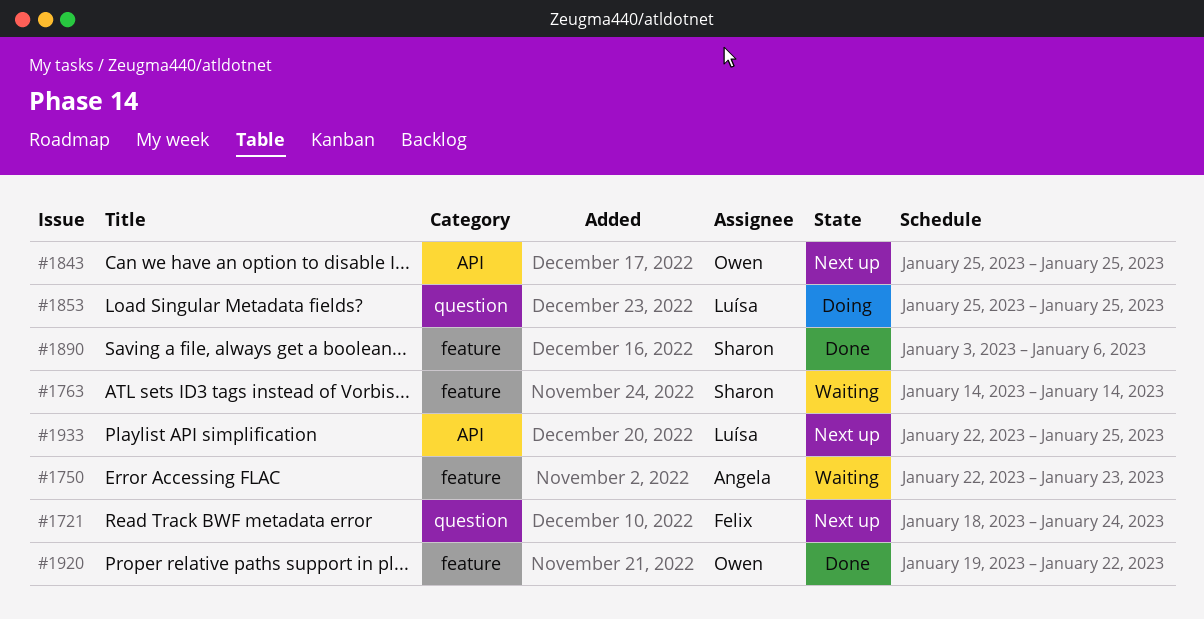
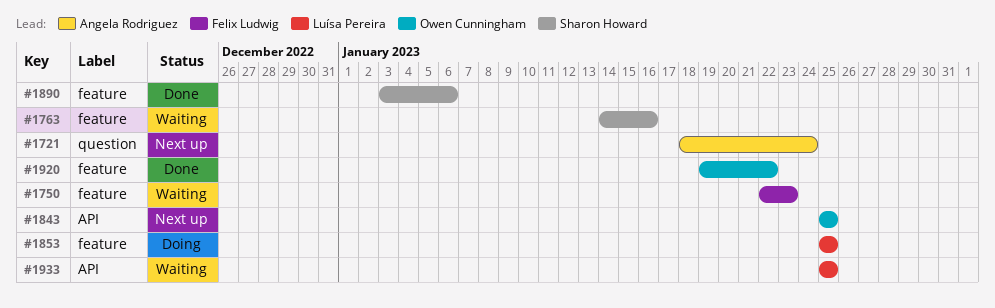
#1721, owner: Felix Ludwig -> Angela Rodriguez
#1750, owner: Angela Rodriguez -> Felix Ludwig
#1763, due: Jan 14 -> Jan 16
#1853, label: question -> feature
#1933, status: Next up -> Waiting
#1933, start: Jan 22 -> Jan 25

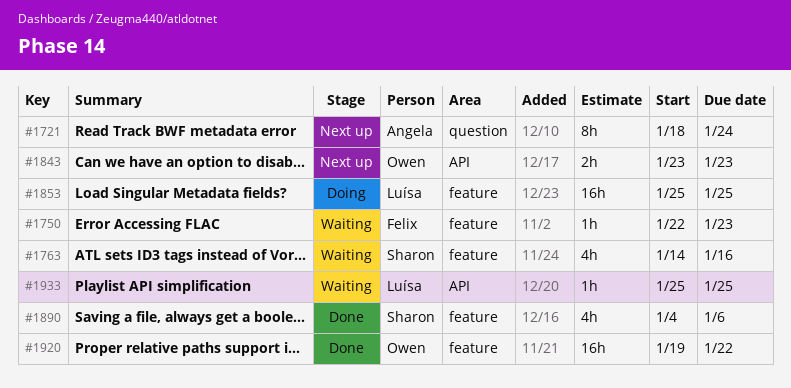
#1843, start: Jan 25 -> Jan 23
#1843, due: Jan 25 -> Jan 23
#1890, start: Jan 3 -> Jan 4

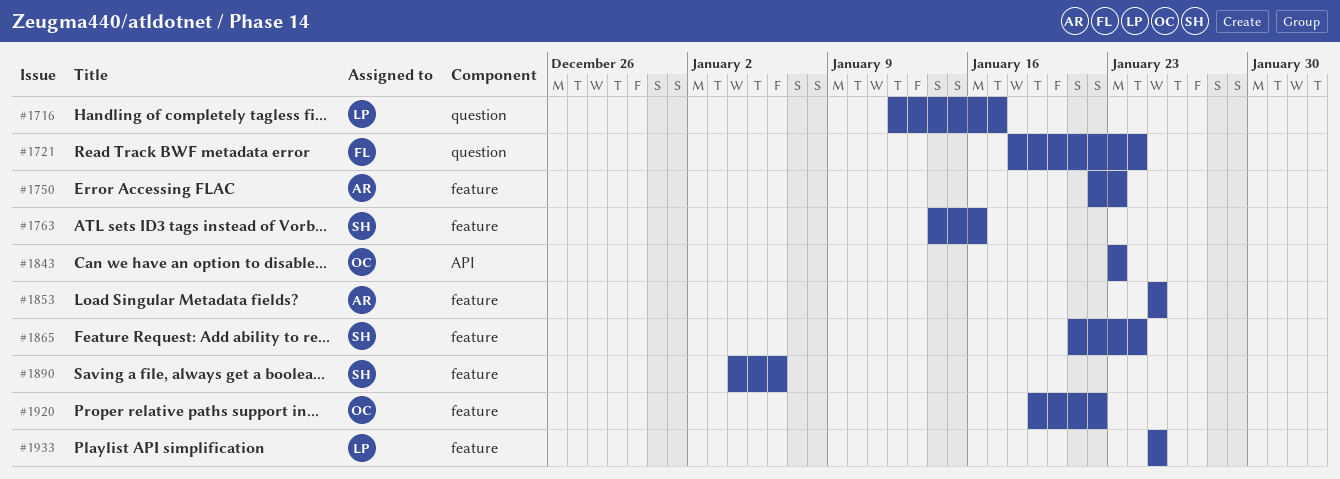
#1716: none -> present
#1721, owner: Angela -> Felix
#1750, owner: Felix -> Angela
#1853, owner: Luísa -> Angela
#1865: none -> present
#1933, label: API -> feature

